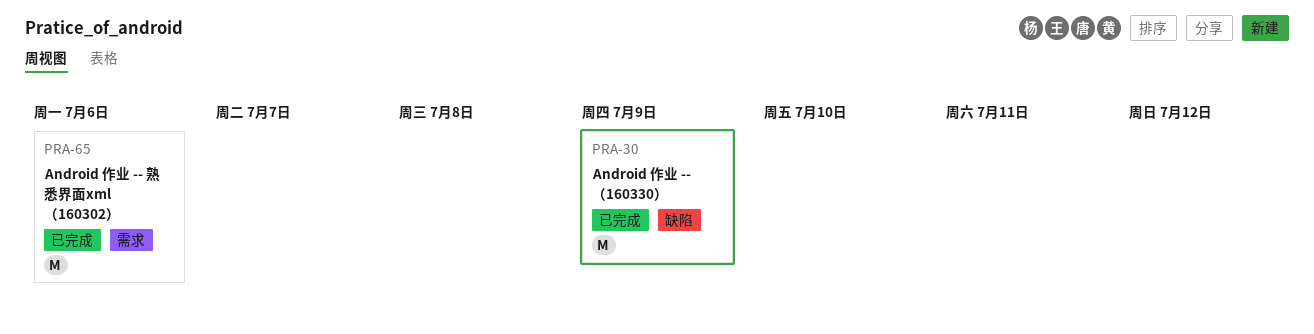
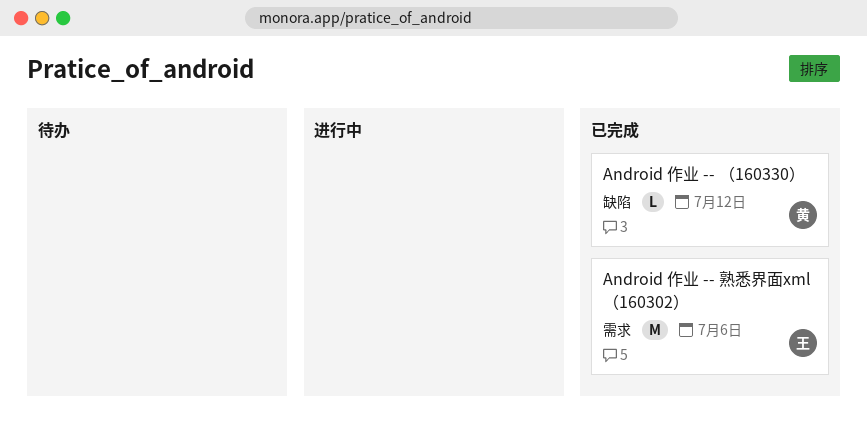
Android 作业 -- （160330）, estimate: M -> L
Android 作业 -- （160330）, due: Jul 9 -> Jul 12

